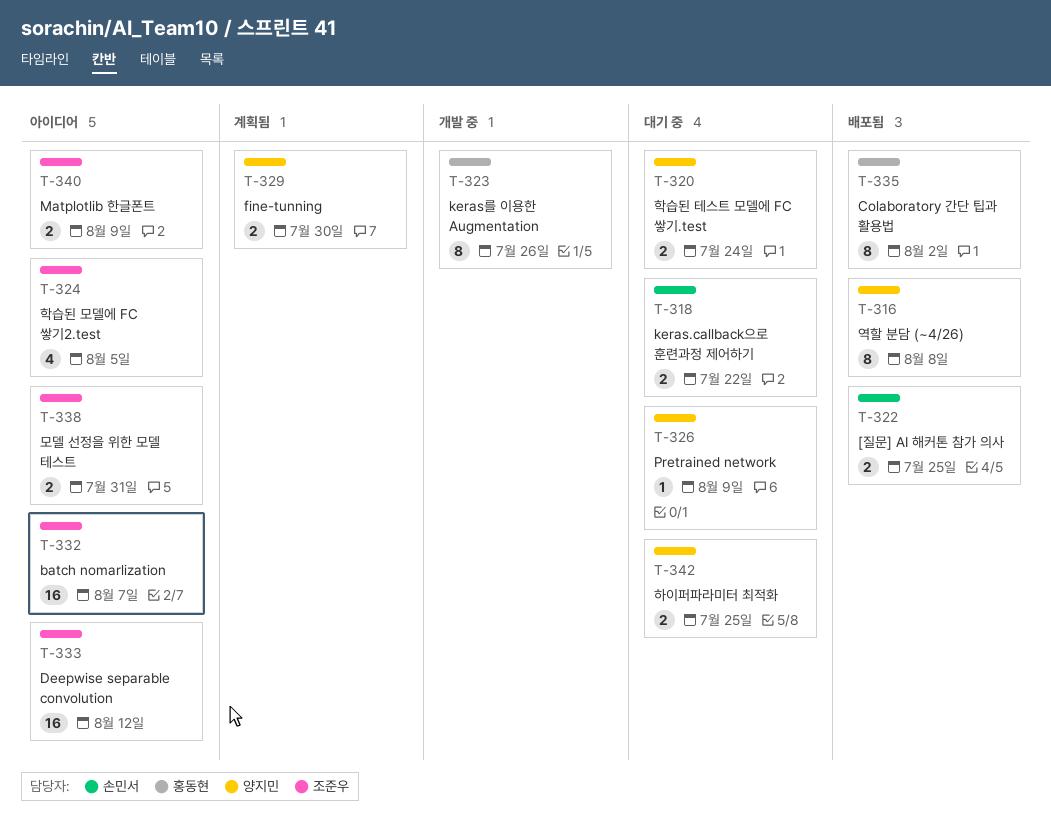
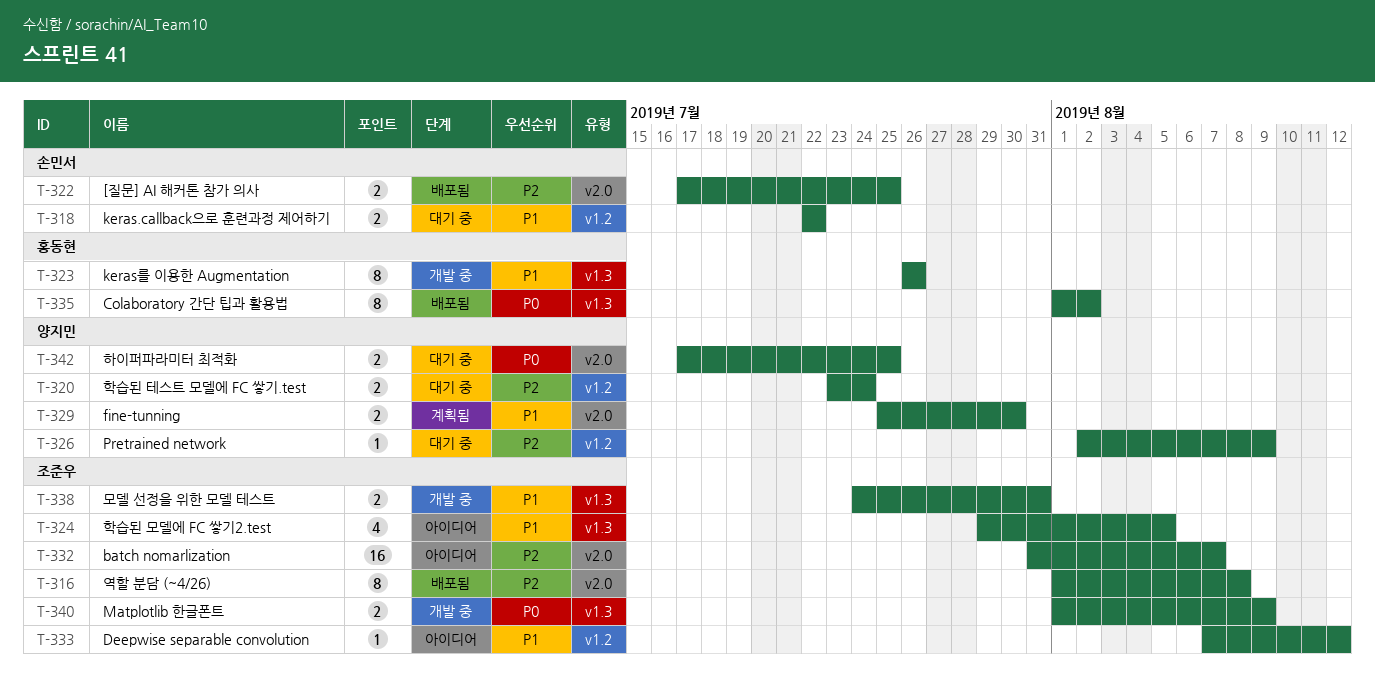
T-316, owner: 양지민 -> 조준우
T-333, estimate: 16 -> 1
T-338, status: 아이디어 -> 개발 중
T-340, status: 아이디어 -> 개발 중

